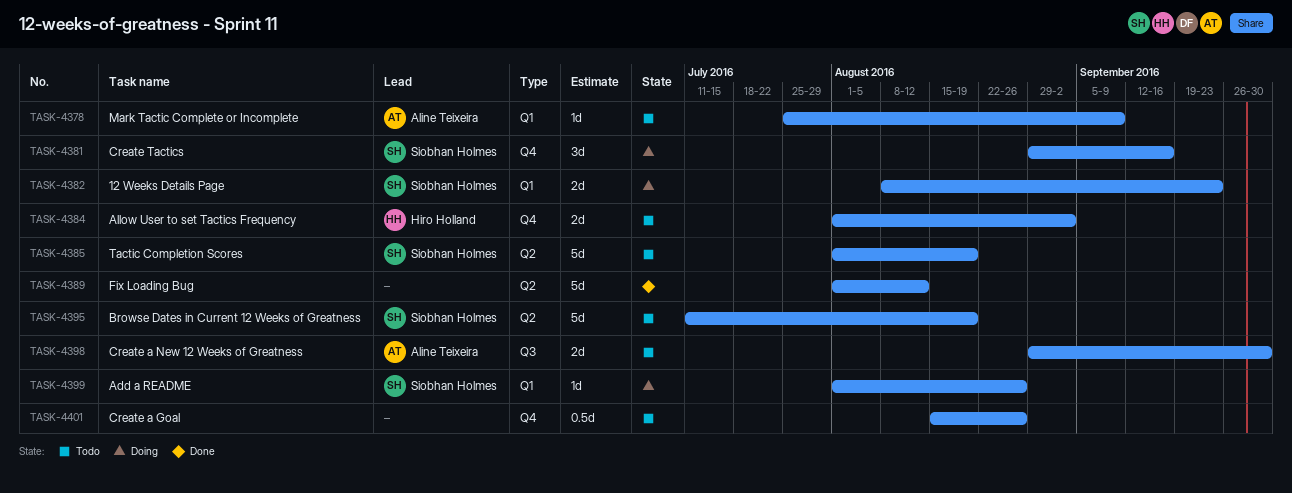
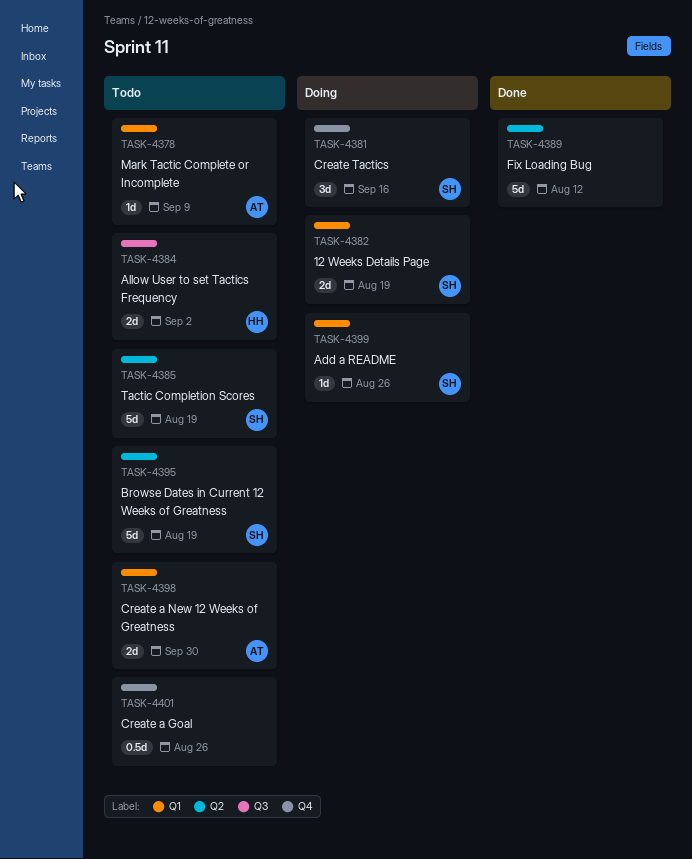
TASK-4382, due: Sep 23 -> Aug 19
TASK-4384, label: Q4 -> Q3
TASK-4398, label: Q3 -> Q1

